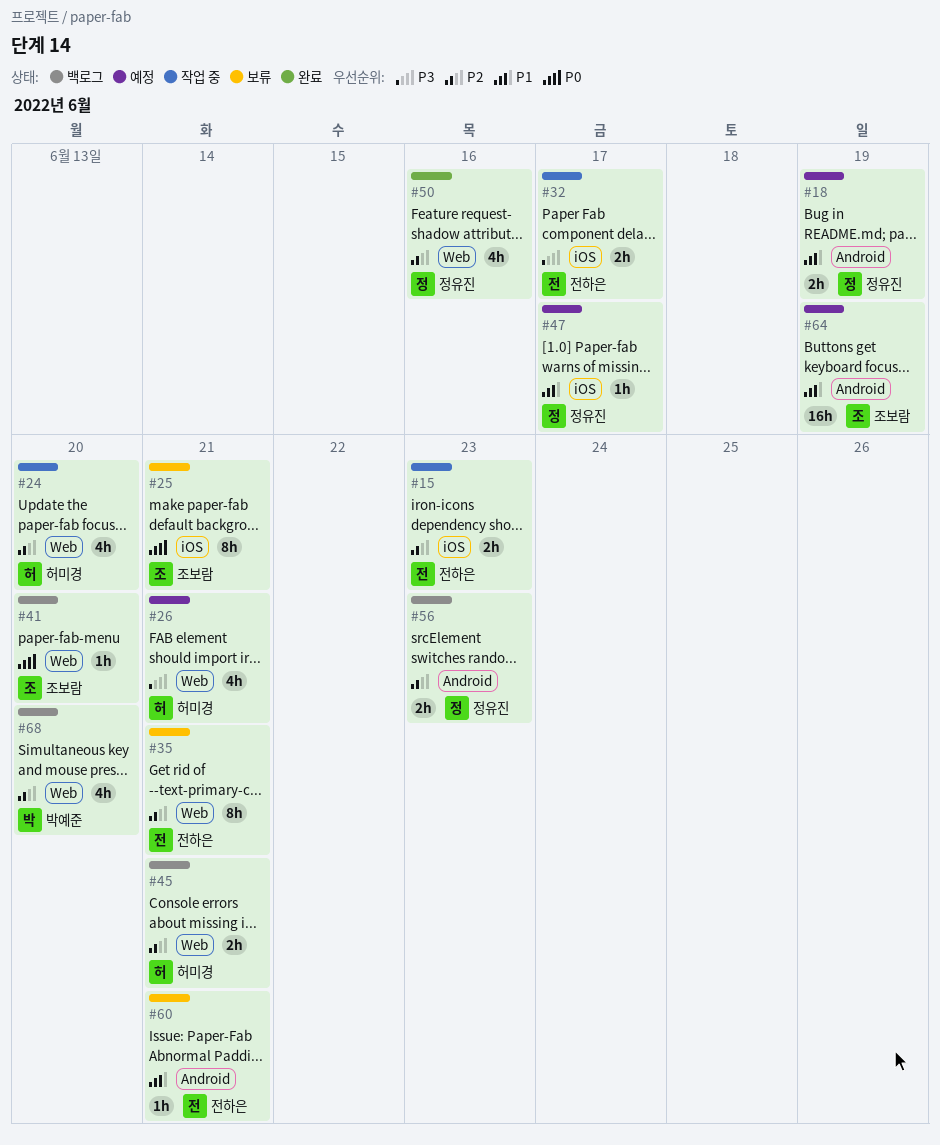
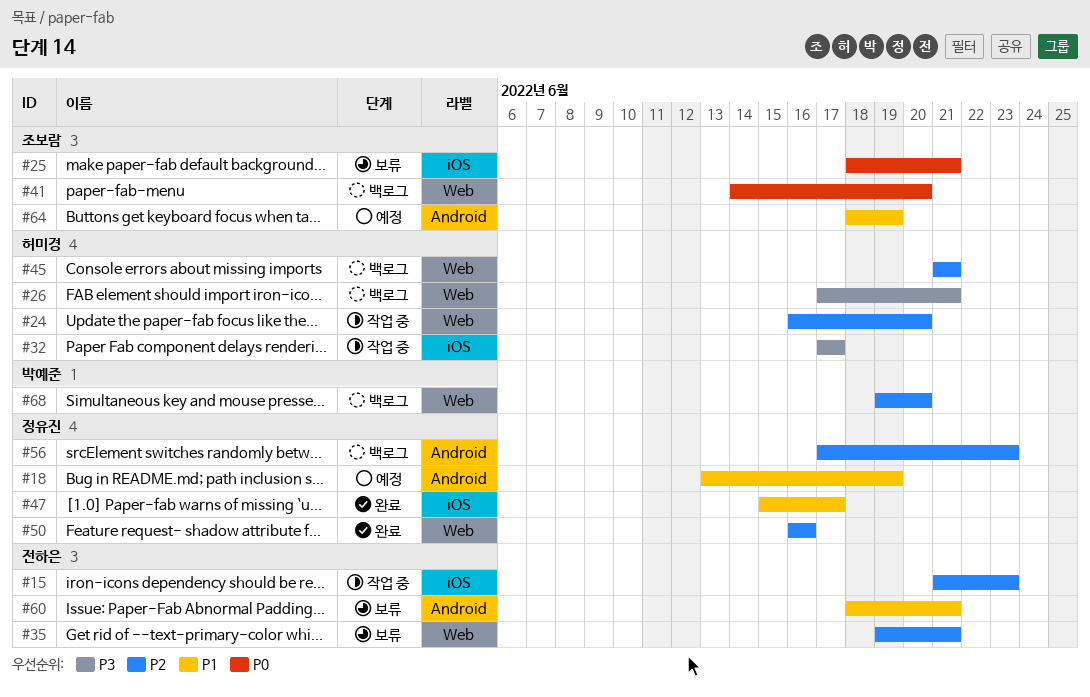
#26, status: 예정 -> 백로그
#32, owner: 전하은 -> 허미경
#47, status: 예정 -> 완료

